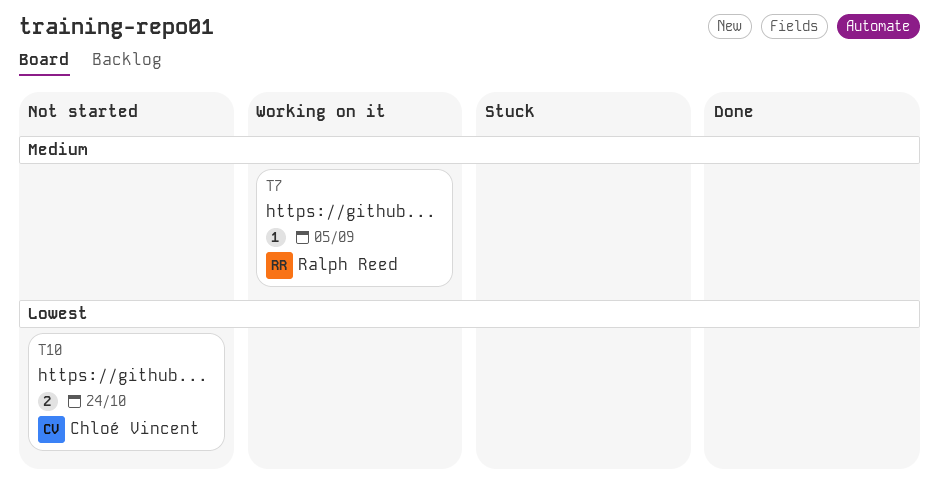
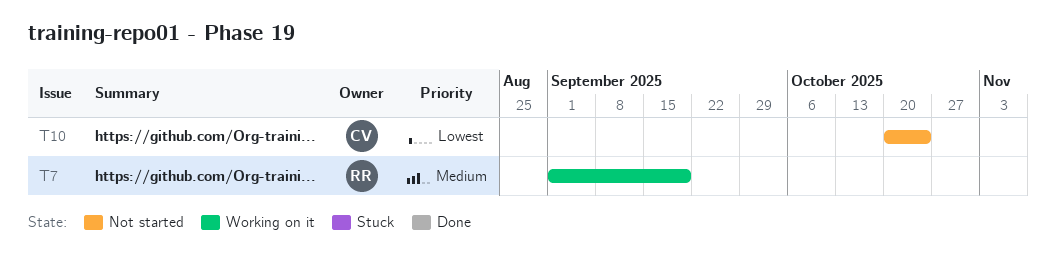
T7, due: Sep 5 -> Sep 19

